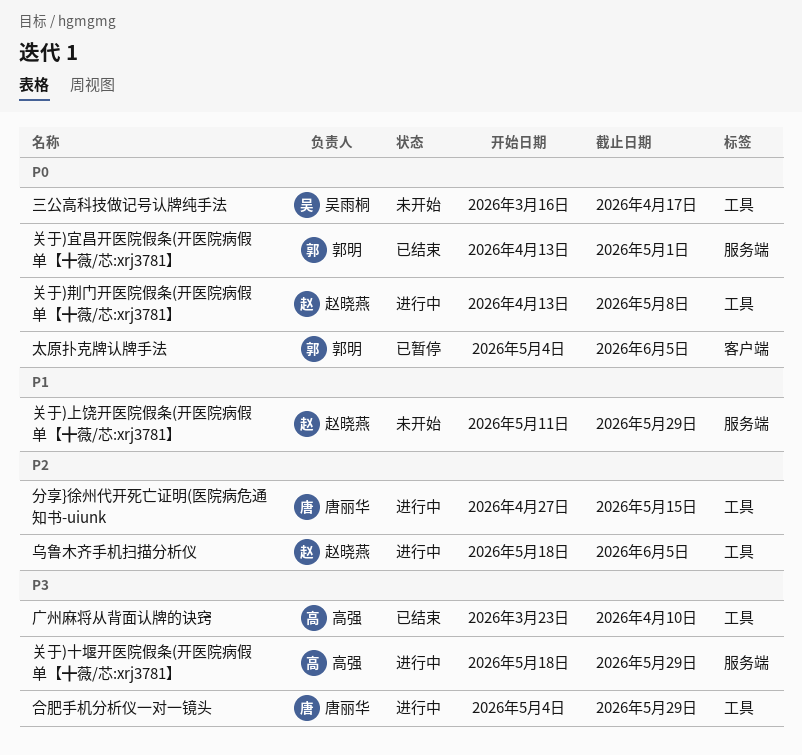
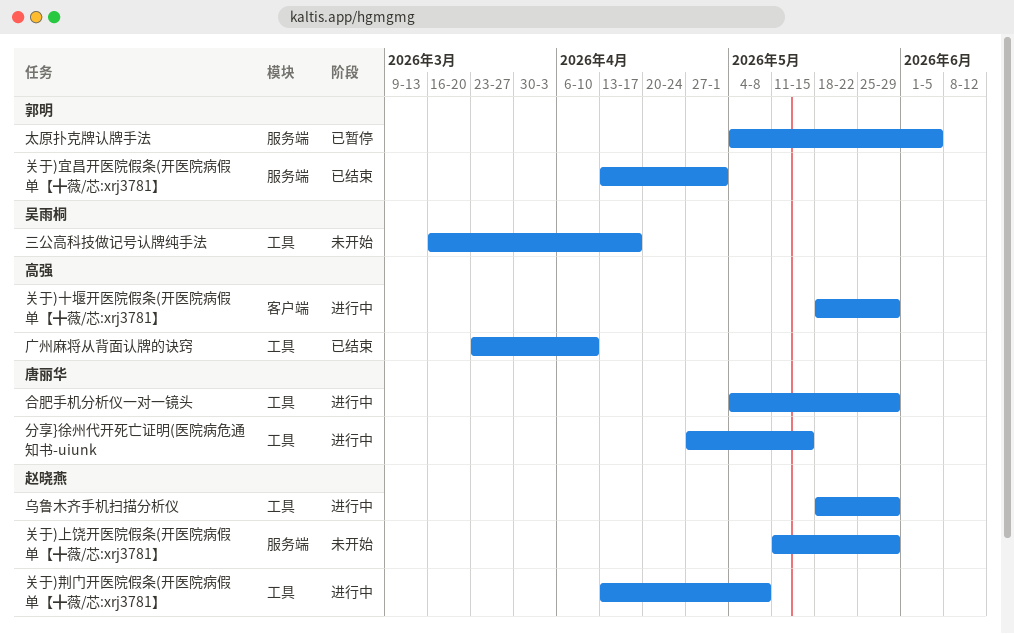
乌鲁木齐手机扫描分析仪, due: Jun 5 -> May 29
关于)十堰开医院假条(开医院病假单【╋薇/芯:xrj3781】, label: 服务端 -> 客户端
太原扑克牌认牌手法, label: 客户端 -> 服务端

